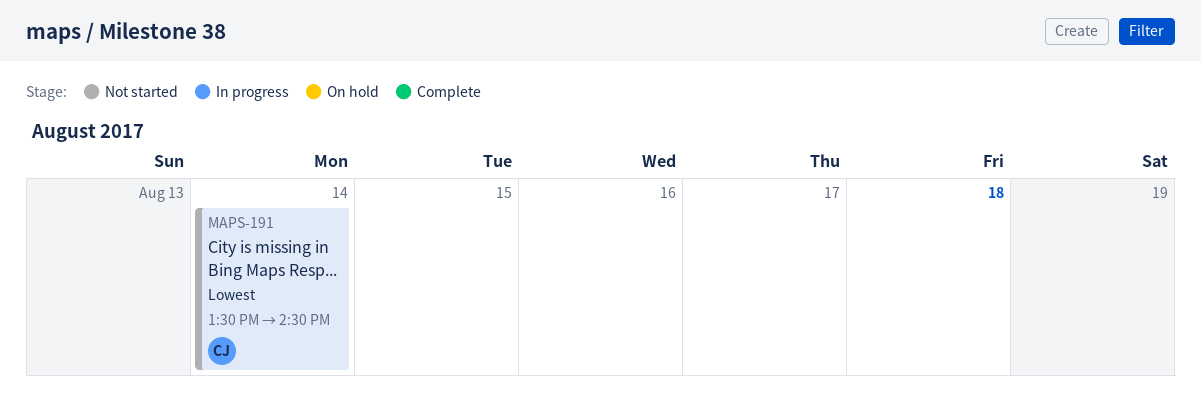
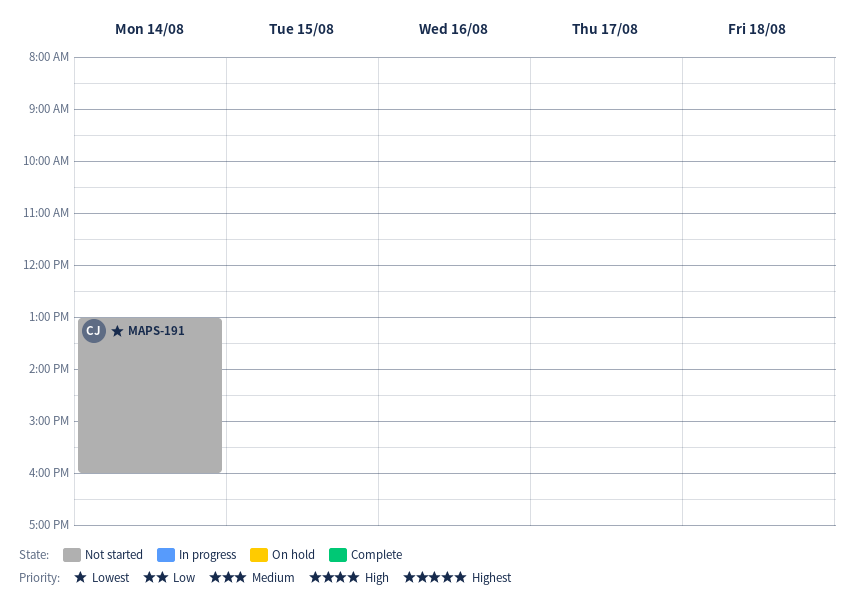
MAPS-191, begins: 13:30 -> 13:00
MAPS-191, ends: 14:30 -> 16:00

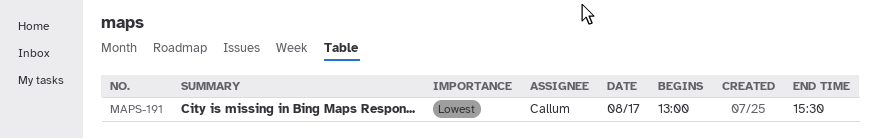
MAPS-191, day: Aug 14 -> Aug 17
MAPS-191, ends: 16:00 -> 15:30

